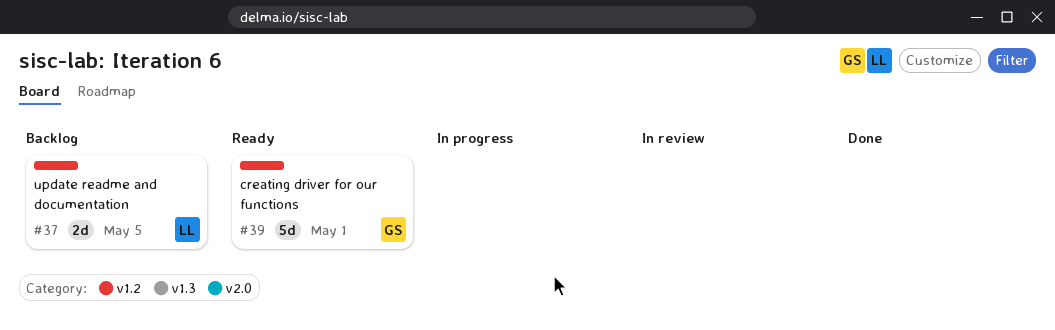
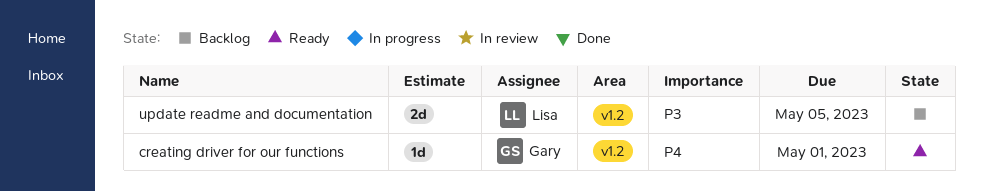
creating driver for our functions, estimate: 5d -> 1d

